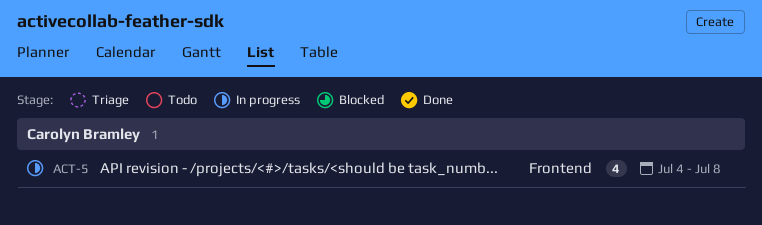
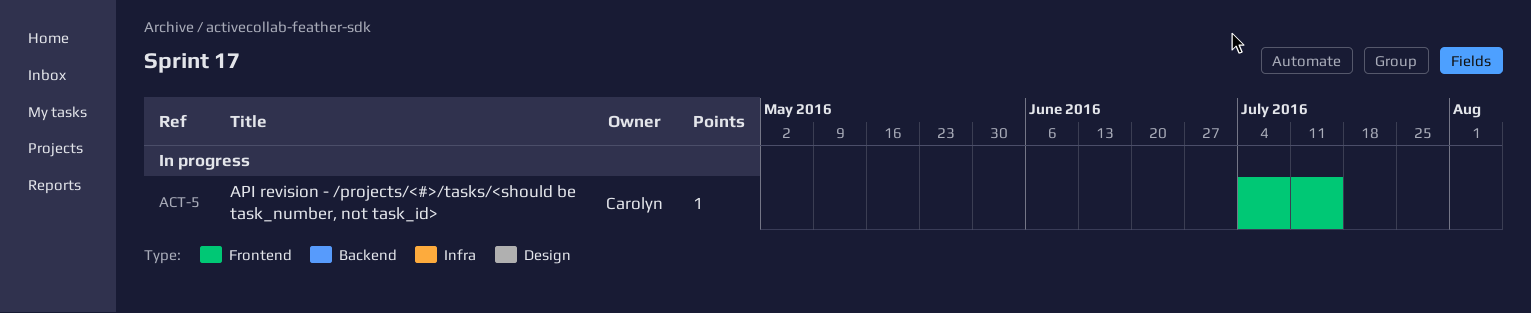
ACT-5, estimate: 4 -> 1
ACT-5, due: Jul 8 -> Jul 15

